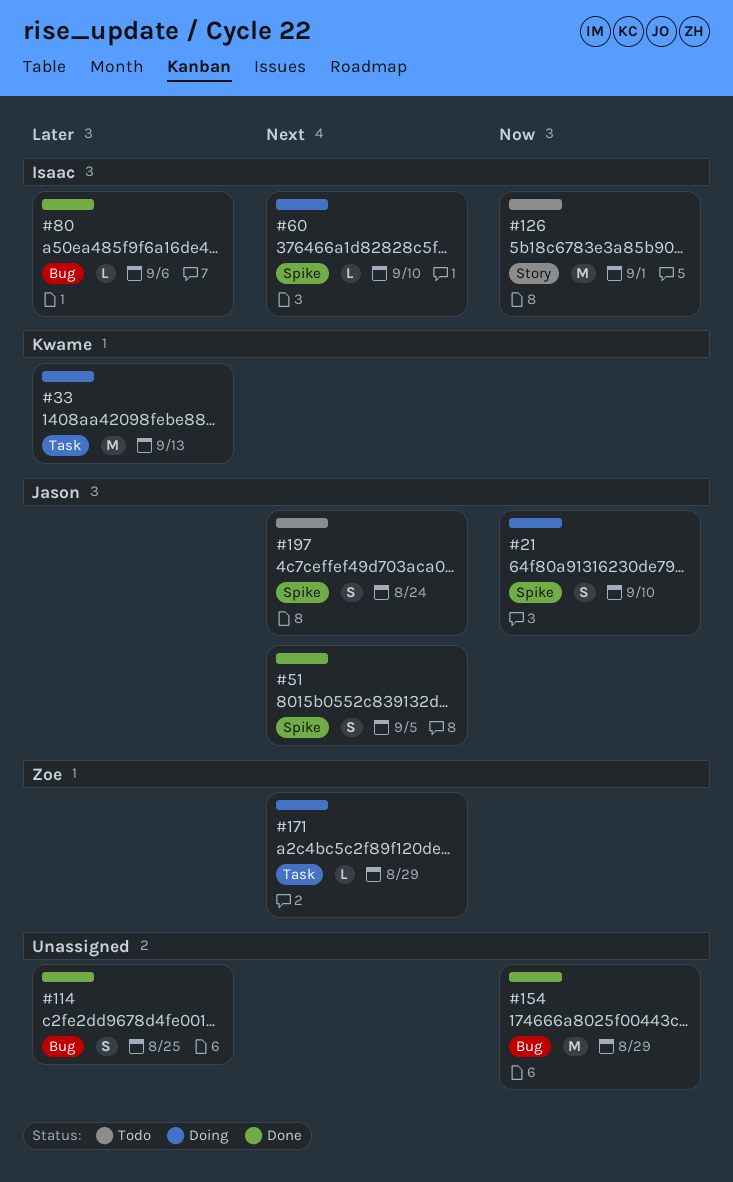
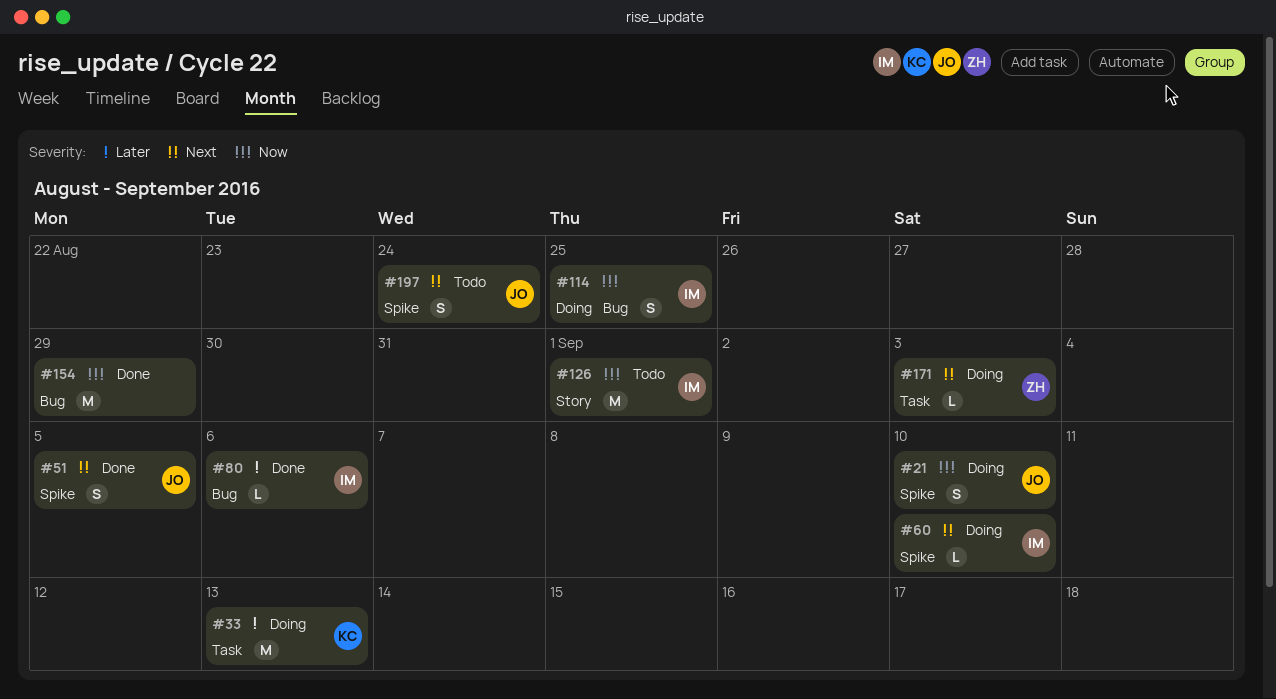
#114, status: Done -> Doing
#114, owner: none -> Isaac
#114, priority: Later -> Now
#171, due: Aug 29 -> Sep 3

